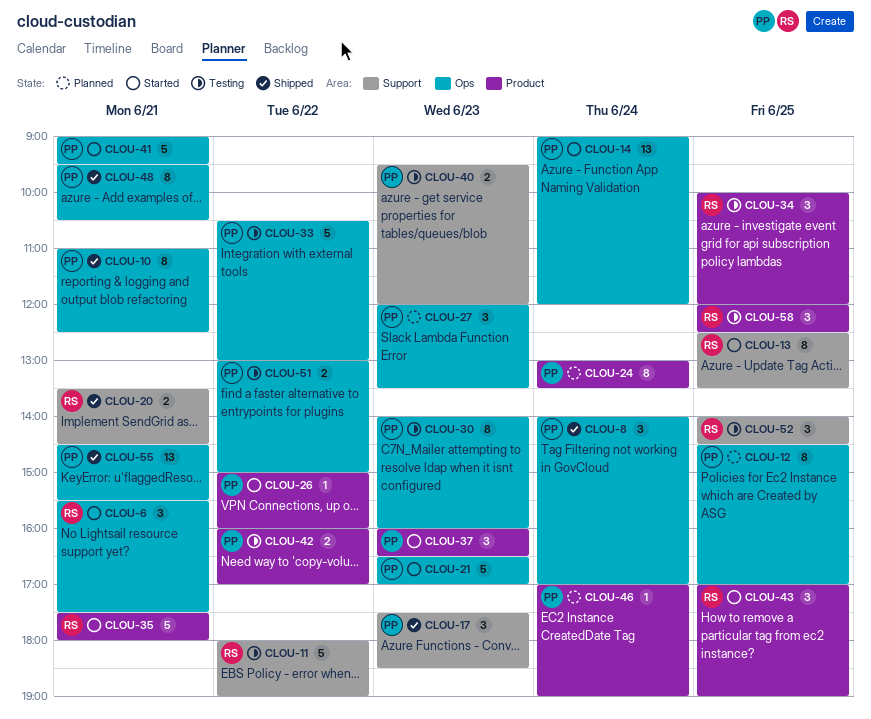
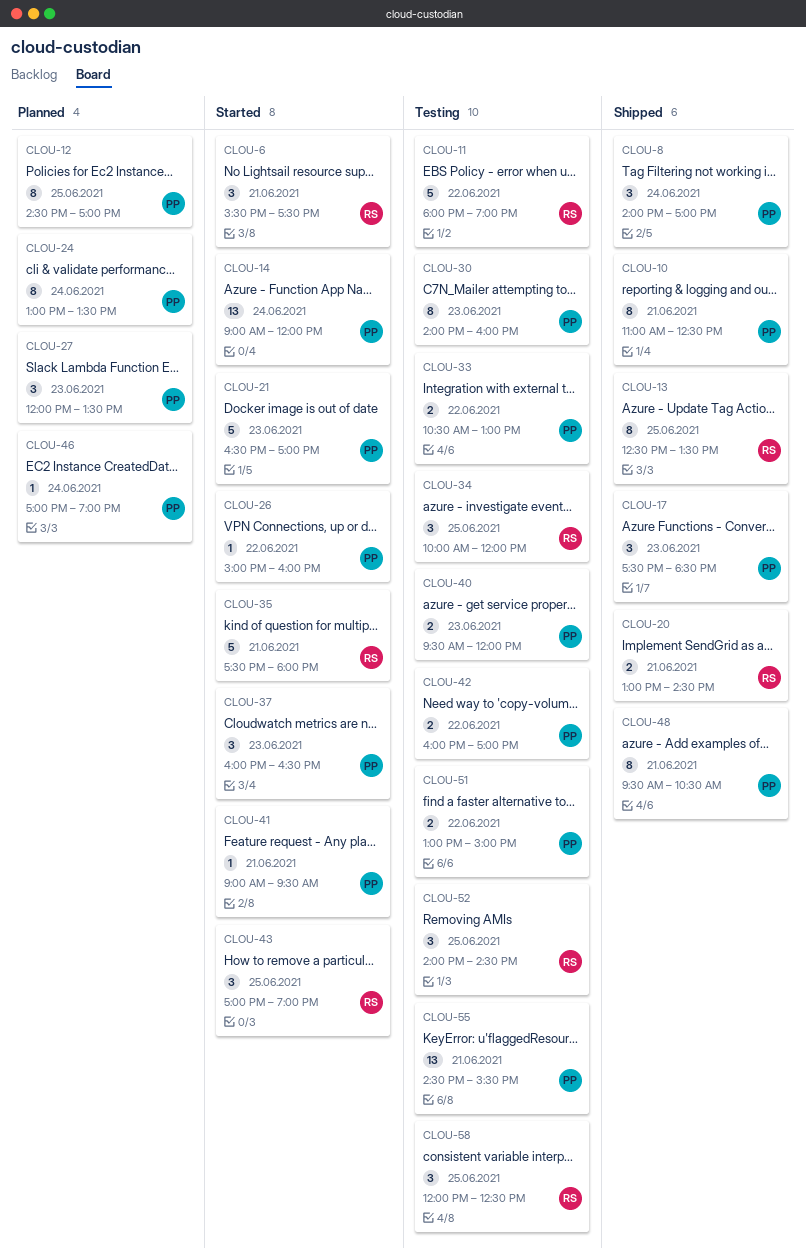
CLOU-13, status: Started -> Shipped
CLOU-20, begins: 13:30 -> 13:00
CLOU-33, estimate: 5 -> 2
CLOU-41, estimate: 5 -> 1
CLOU-55, status: Shipped -> Testing

